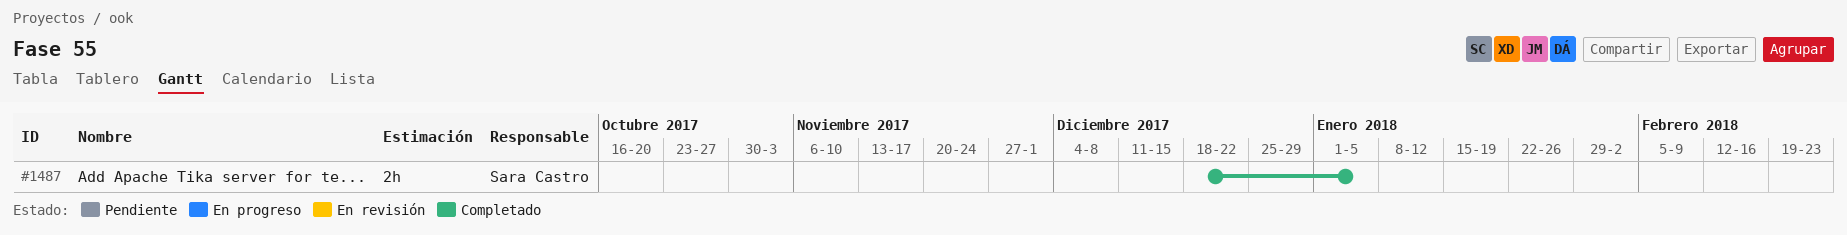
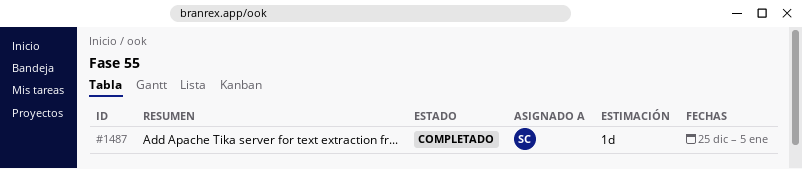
#1487, estimate: 2h -> 1d
#1487, start: Dec 18 -> Dec 25

